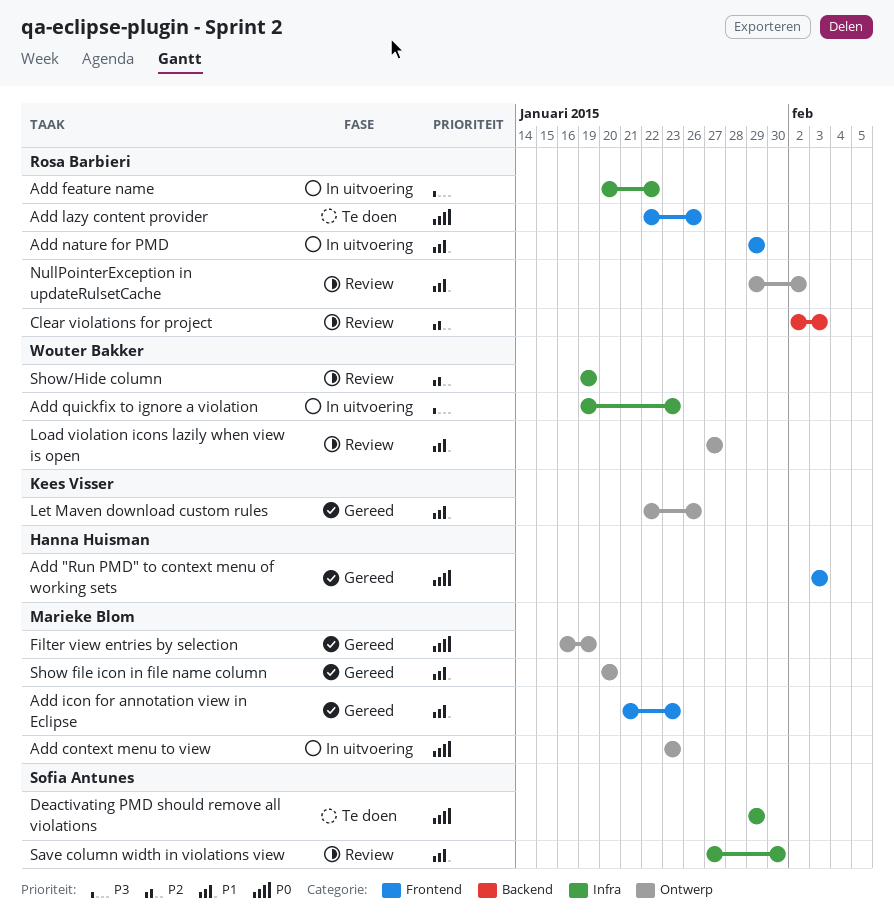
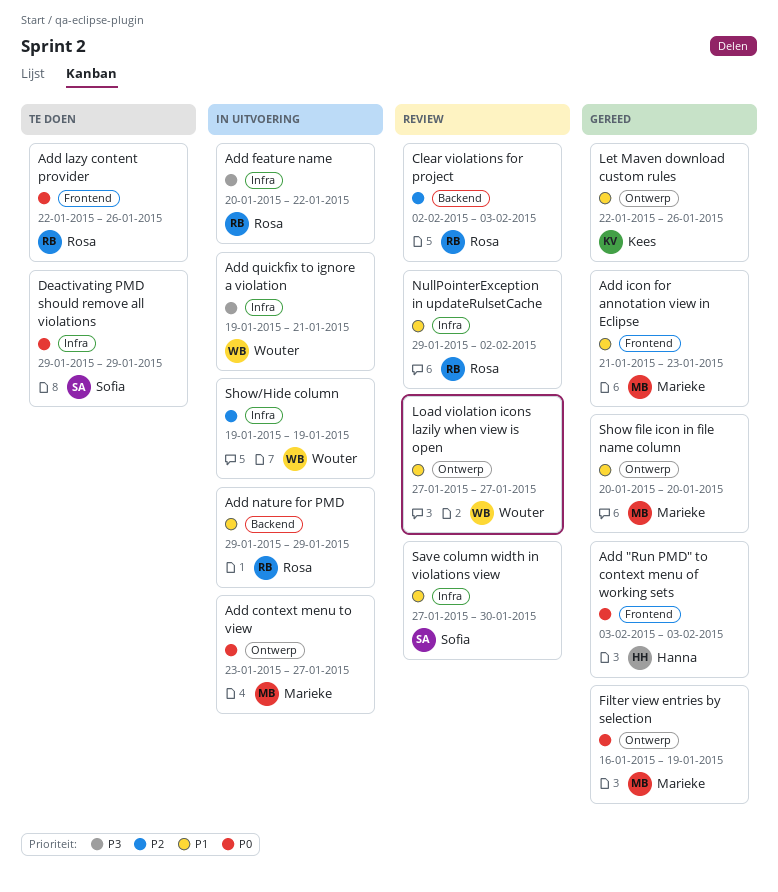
Add context menu to view, due: Jan 23 -> Jan 27
Add nature for PMD, label: Frontend -> Backend
Add quickfix to ignore a violation, due: Jan 23 -> Jan 21
NullPointerException in updateRulsetCache, label: Ontwerp -> Infra
Show/Hide column, status: Review -> In uitvoering

